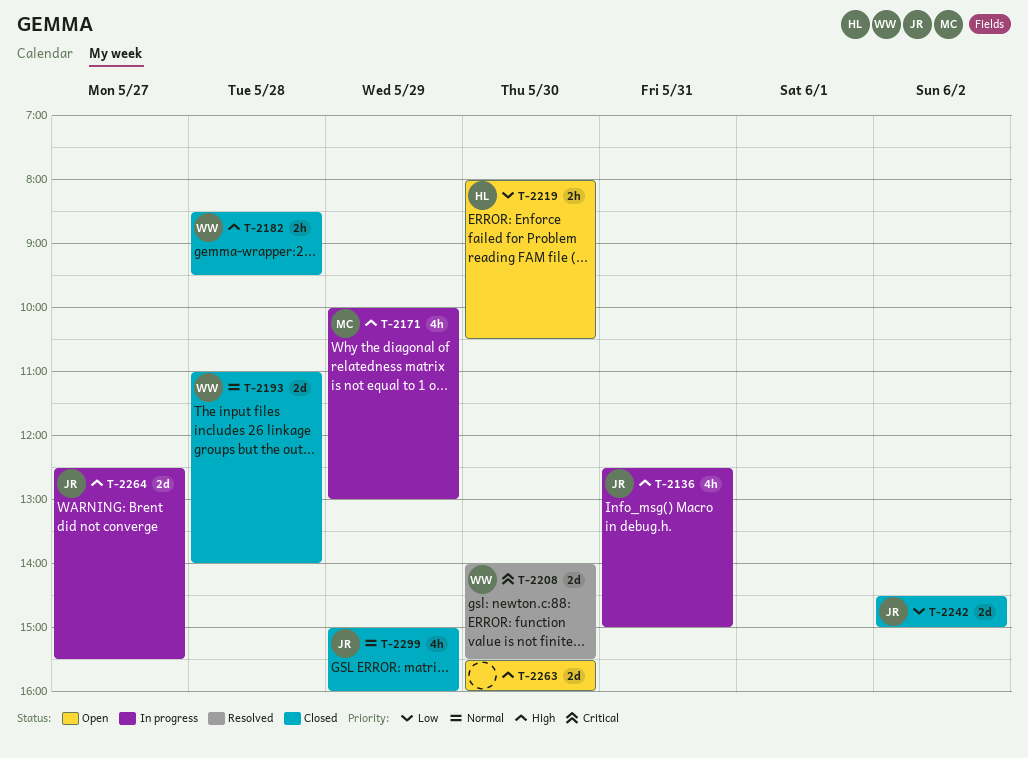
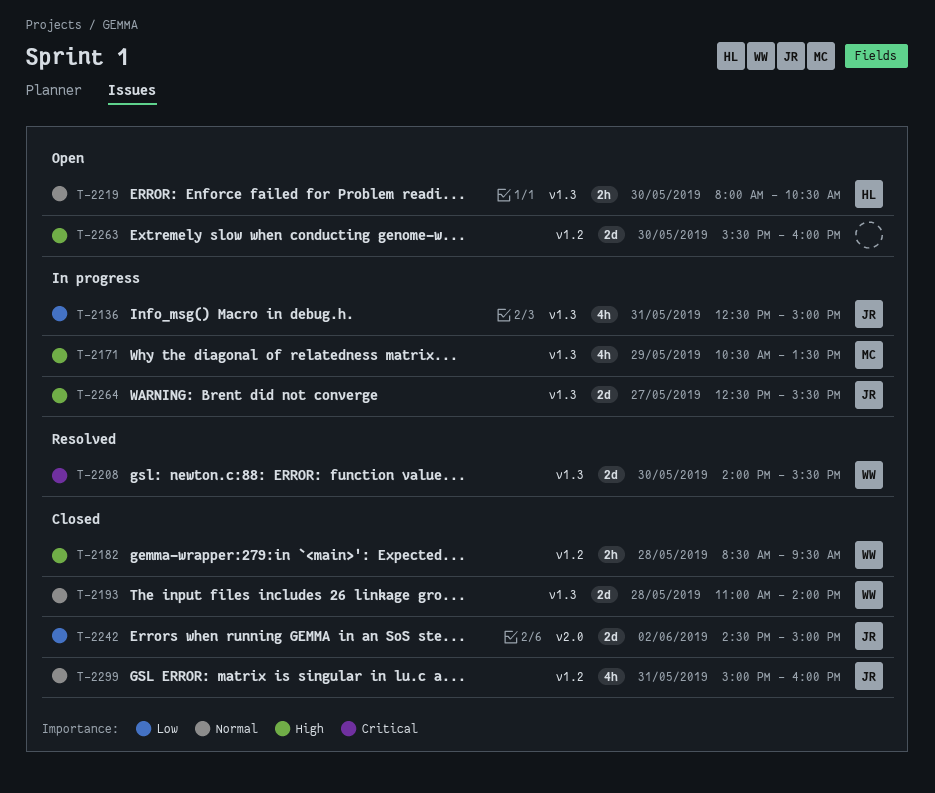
T-2136, priority: High -> Low
T-2171, begins: 10:00 -> 10:30
T-2171, ends: 13:00 -> 13:30
T-2219, priority: Low -> Normal
T-2299, day: May 29 -> May 31

